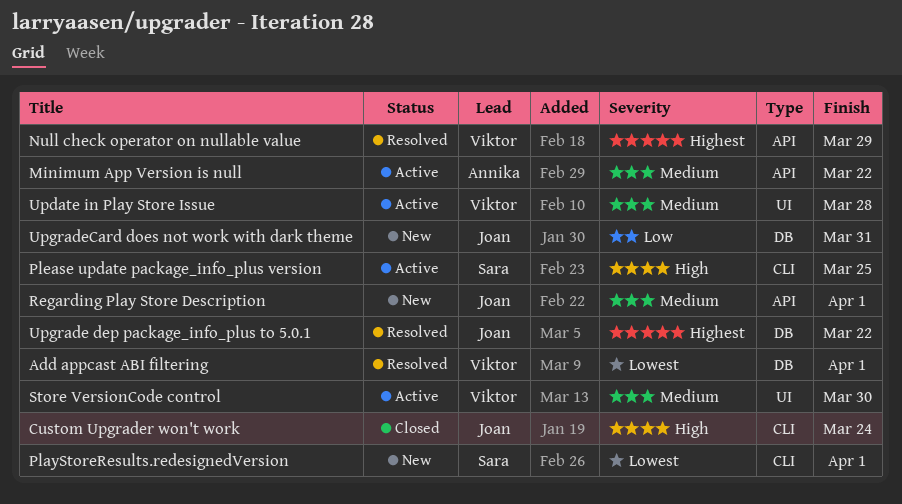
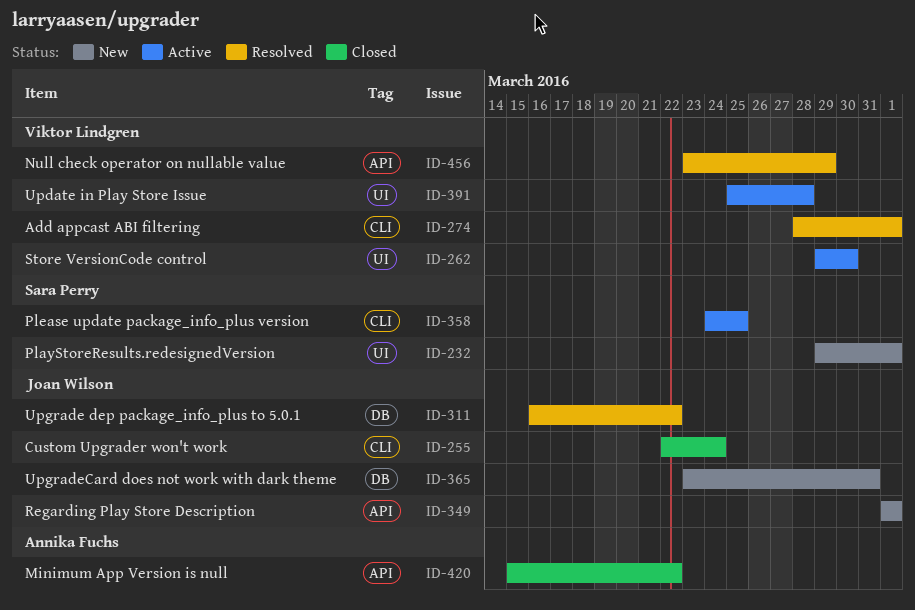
Add appcast ABI filtering, label: DB -> CLI
Minimum App Version is null, status: Active -> Closed
PlayStoreResults.redesignedVersion, label: CLI -> UI

